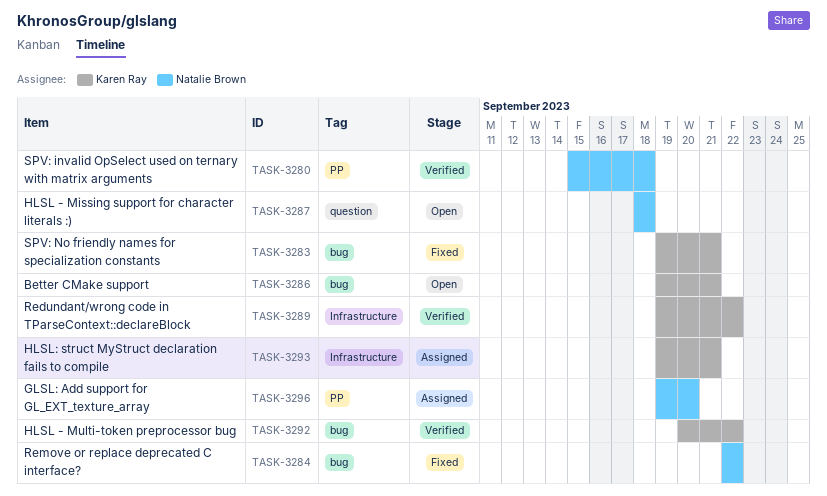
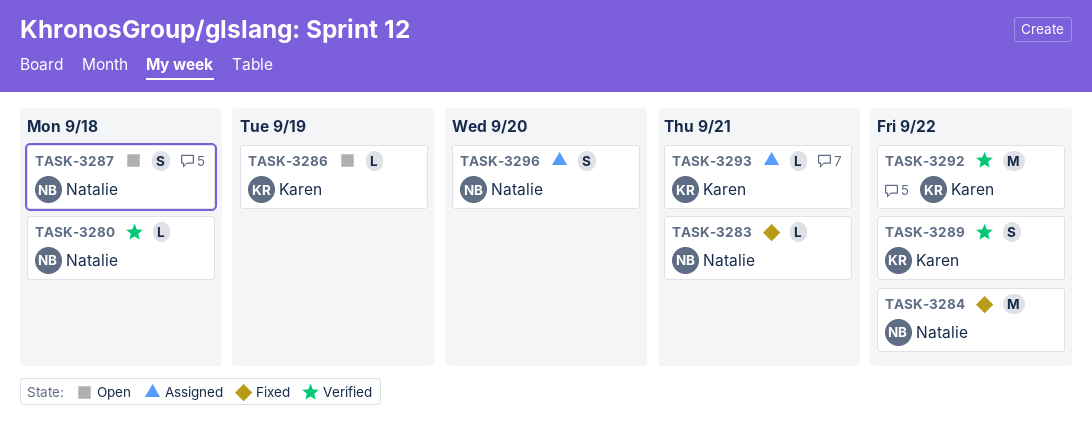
TASK-3283, owner: Karen Ray -> Natalie Brown
TASK-3286, due: Sep 21 -> Sep 19

